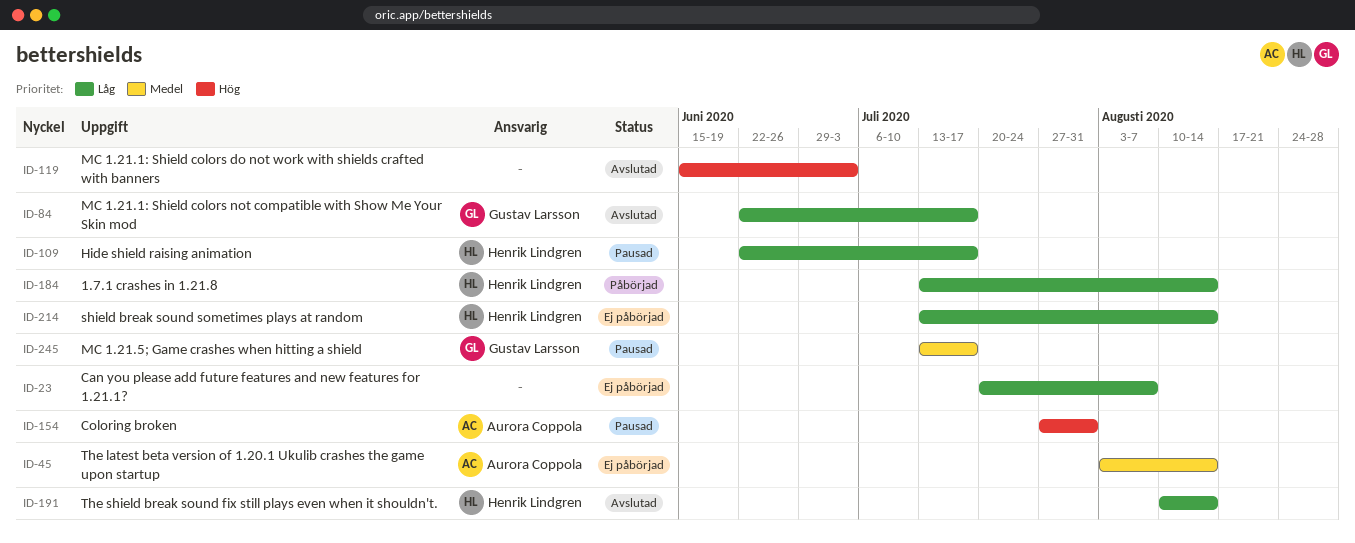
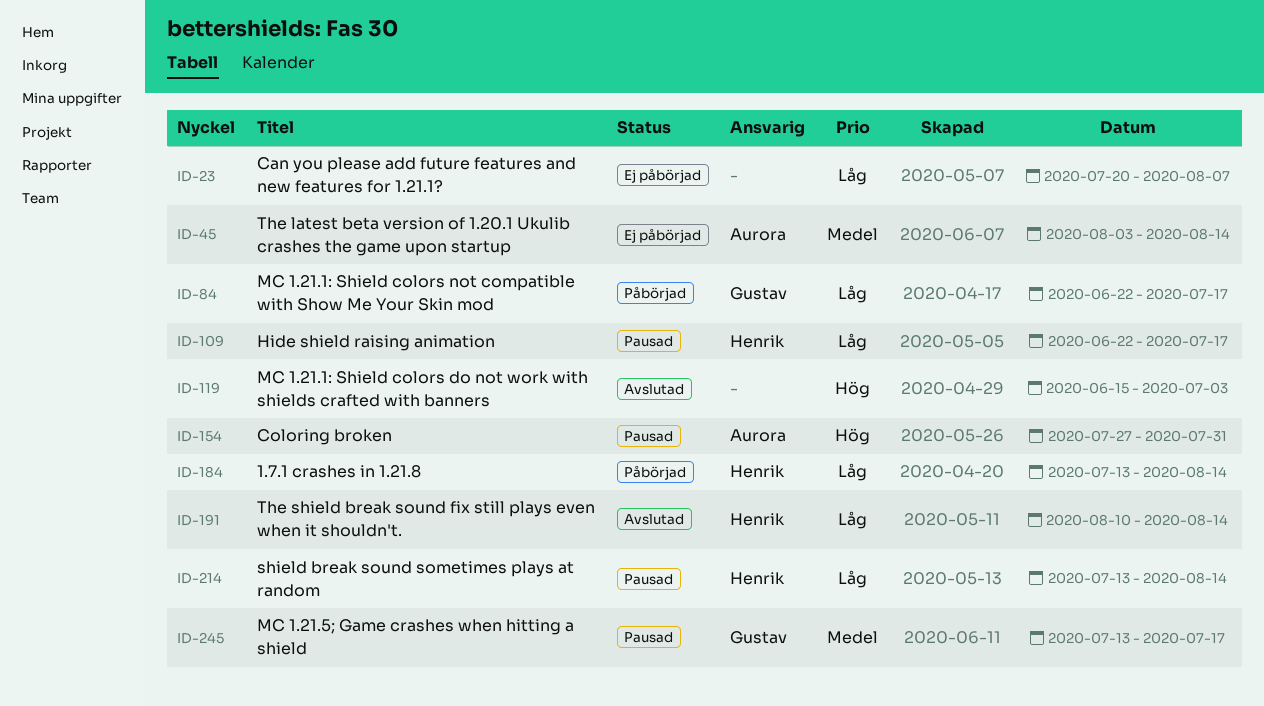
ID-84, status: Avslutad -> Påbörjad
ID-214, status: Ej påbörjad -> Pausad

